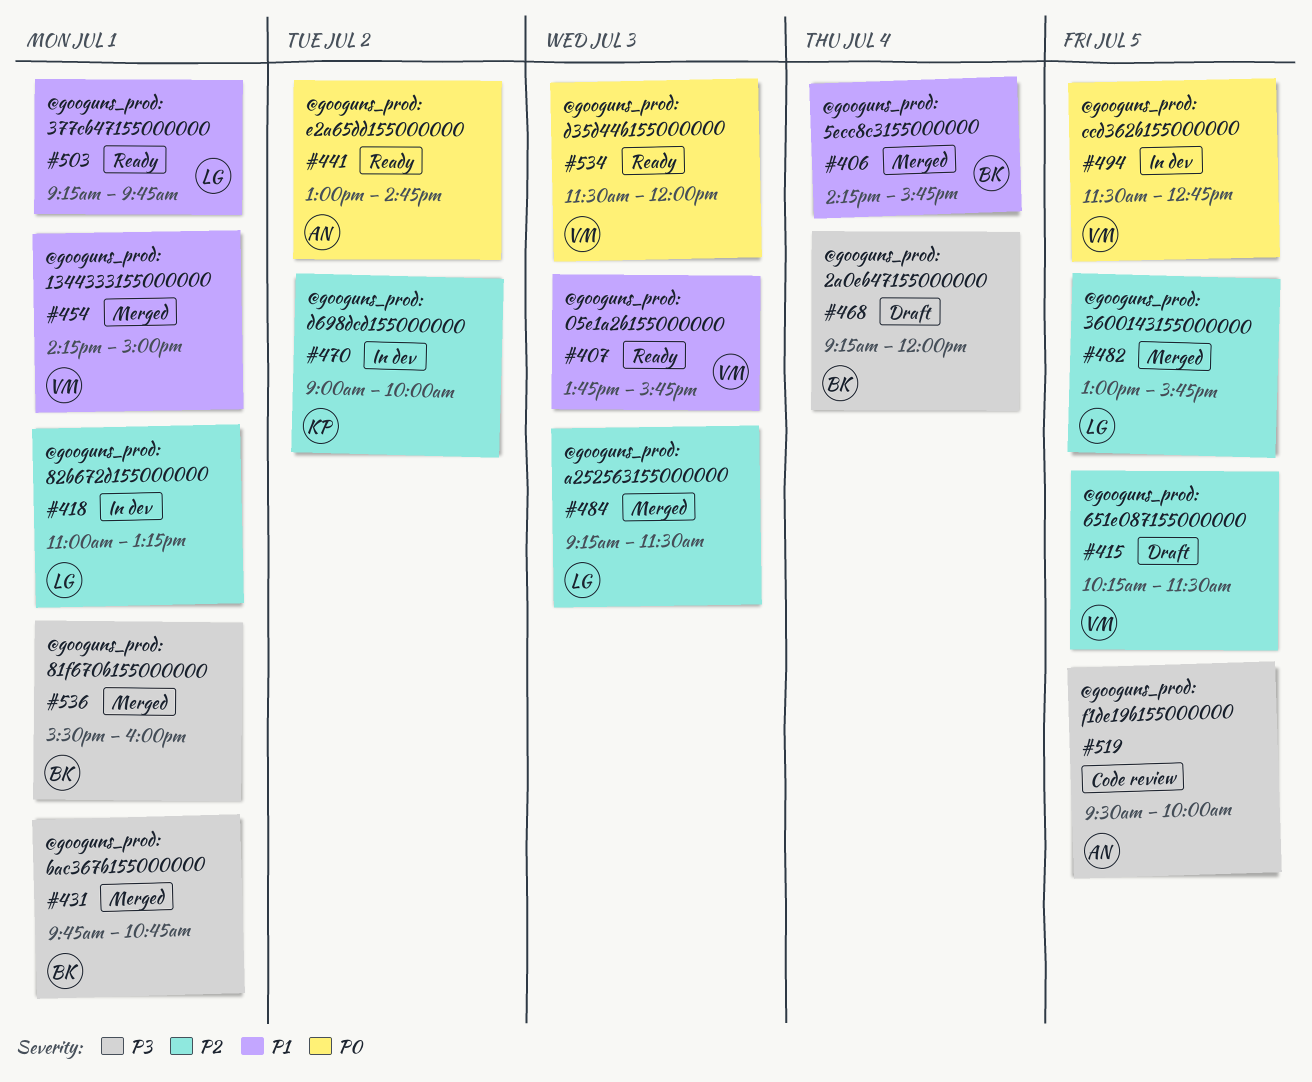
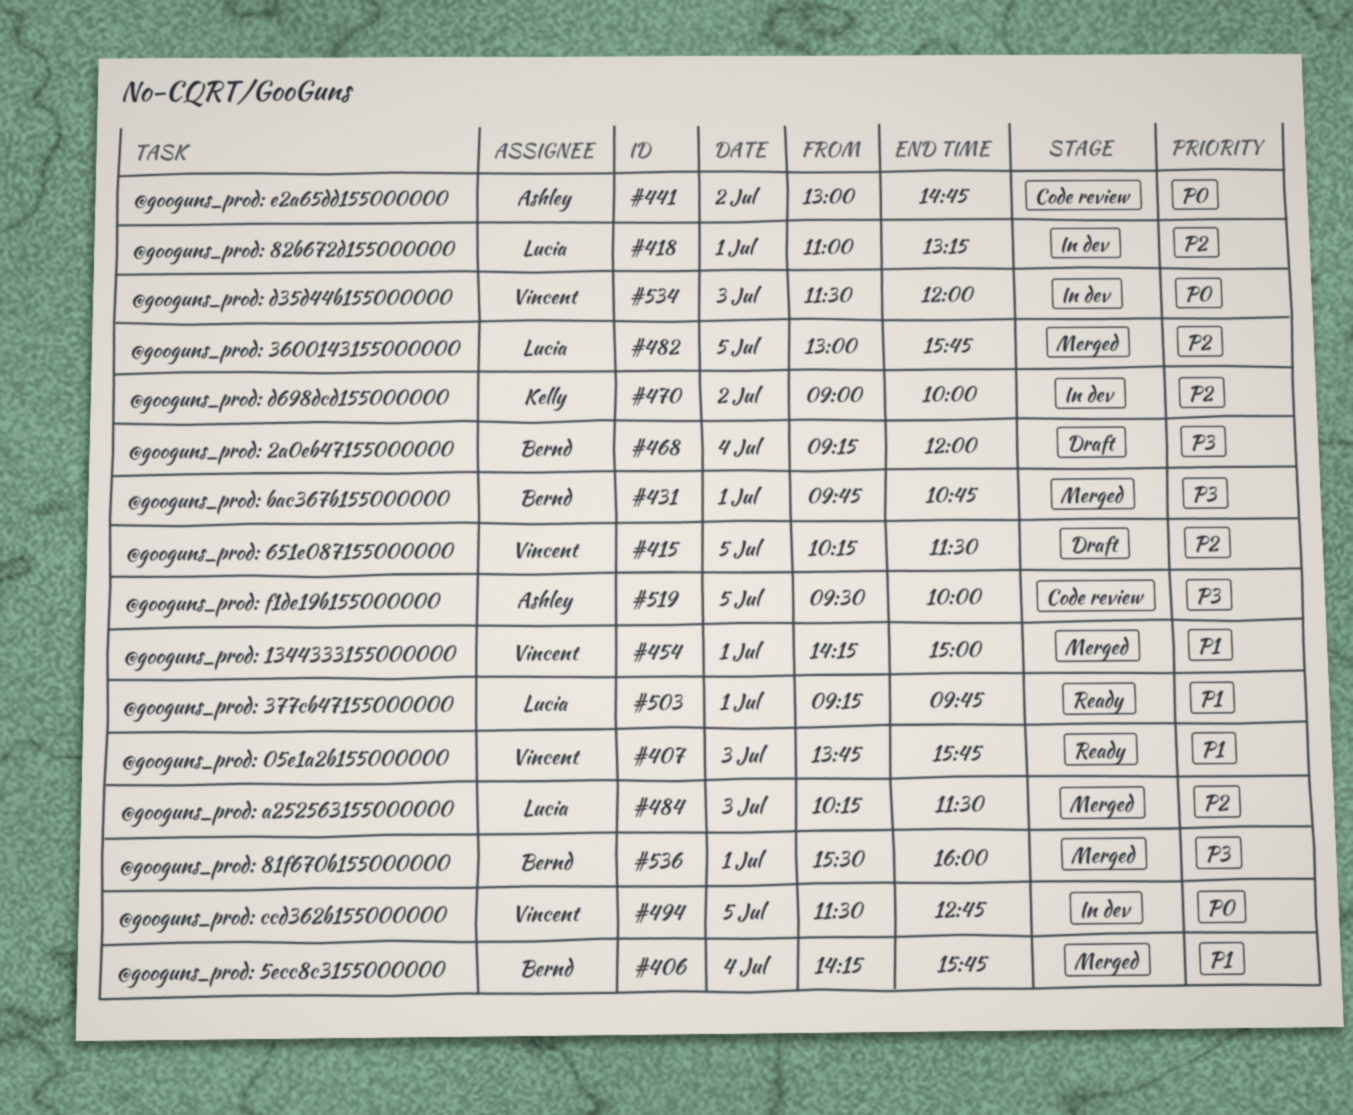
#441, status: Ready -> Code review
#484, begins: 09:15 -> 10:15
#534, status: Ready -> In dev

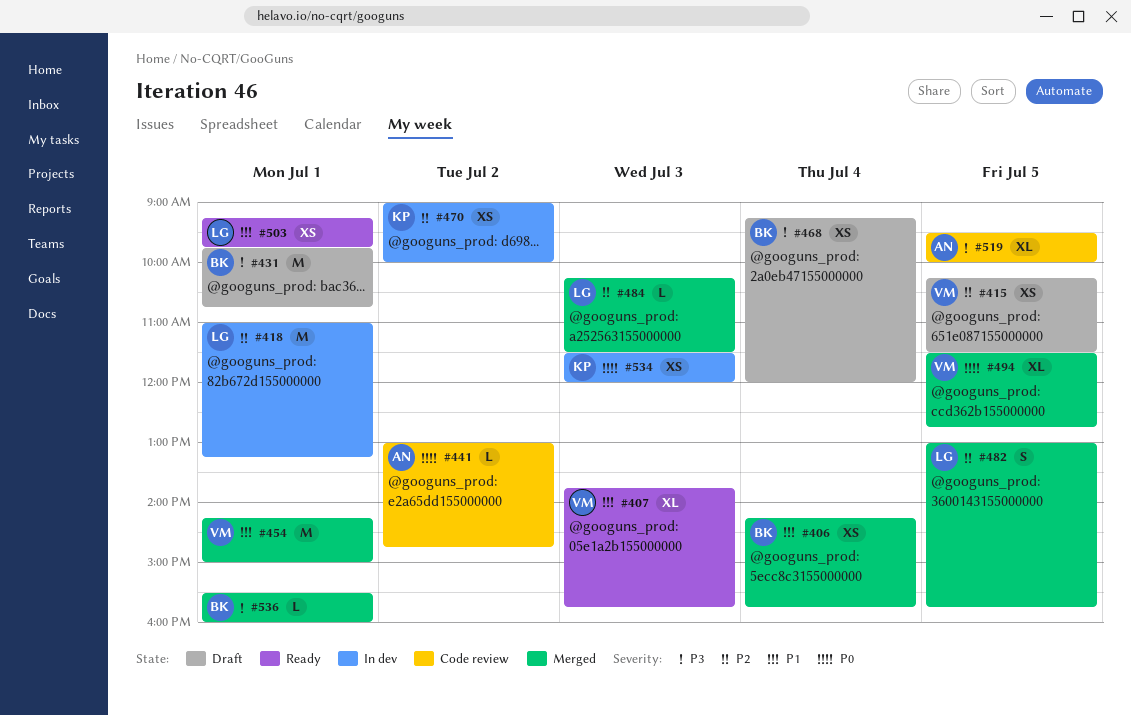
#431, status: Merged -> Draft
#494, status: In dev -> Merged
#534, owner: Vincent -> Kelly

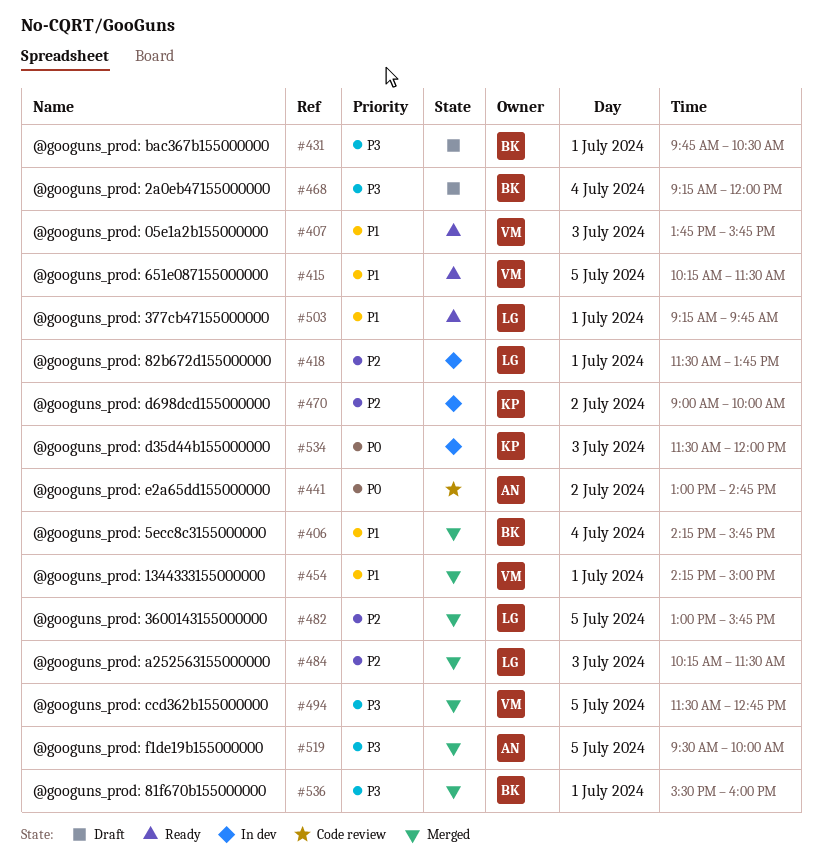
#415, status: Draft -> Ready
#415, priority: P2 -> P1
#418, begins: 11:00 -> 11:30
#418, ends: 13:15 -> 13:45
#431, ends: 10:45 -> 10:30
#494, priority: P0 -> P3
#519, status: Code review -> Merged

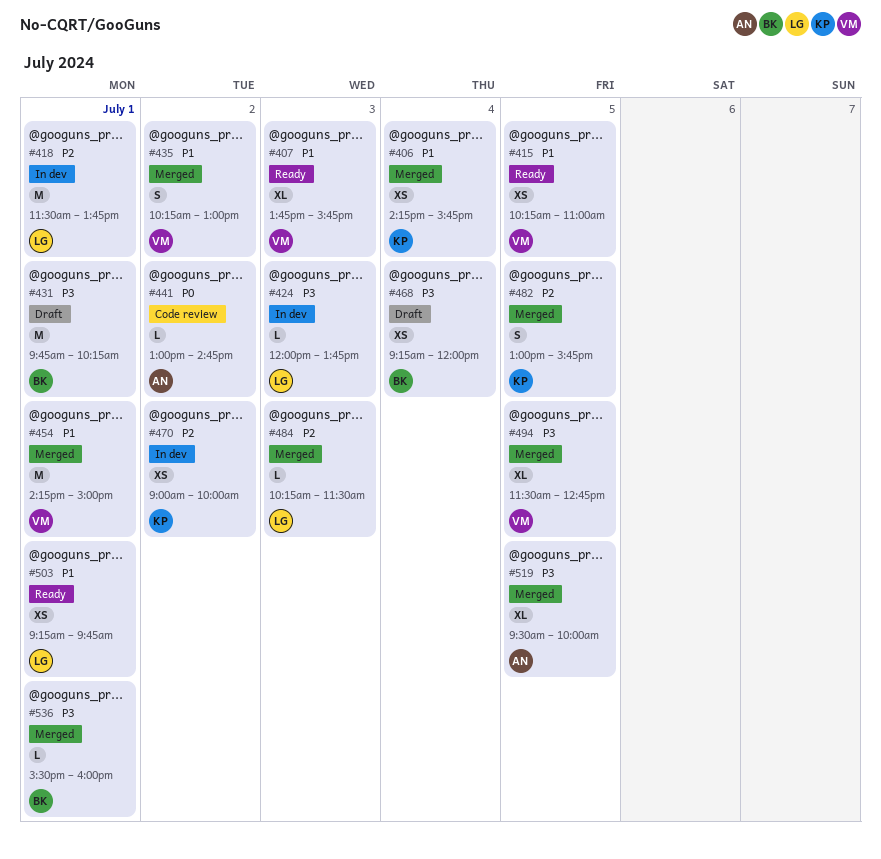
#406, owner: BK -> KP
#415, ends: 11:30 -> 11:00
#424: none -> present
#431, ends: 10:30 -> 10:15
#435: none -> present
#482, owner: LG -> KP
#534: present -> none

